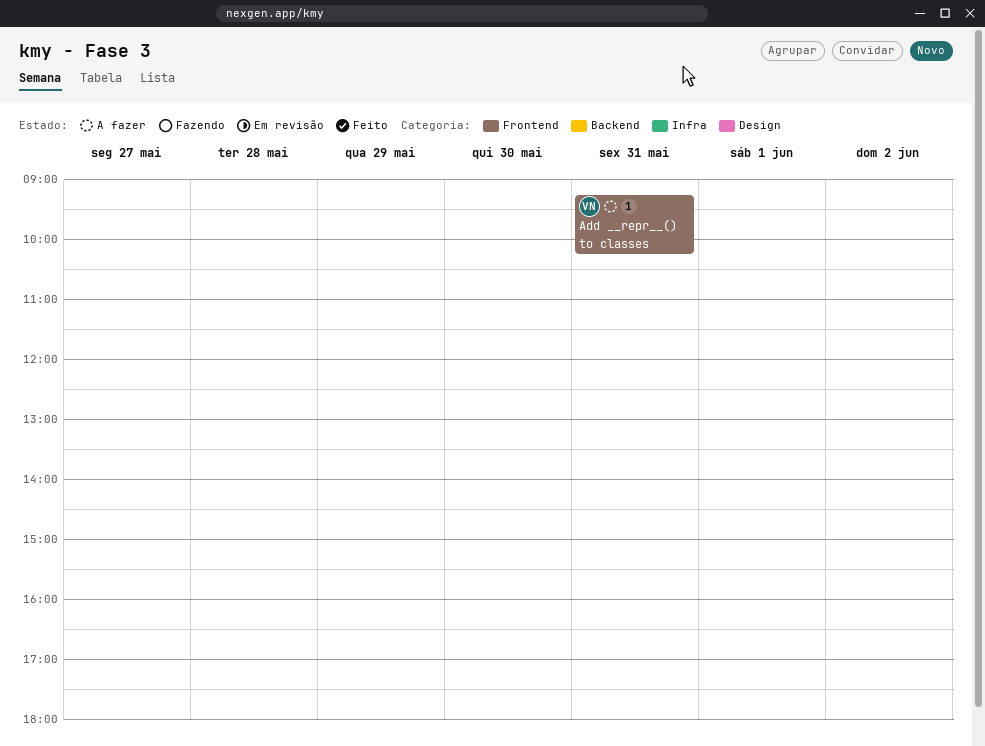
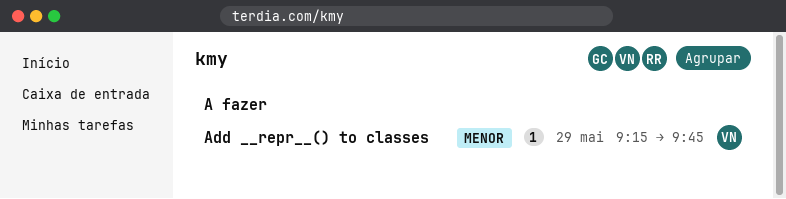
Add __repr__() to classes, day: May 31 -> May 29
Add __repr__() to classes, ends: 10:15 -> 09:45

